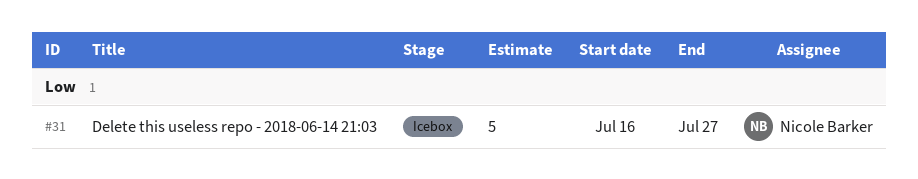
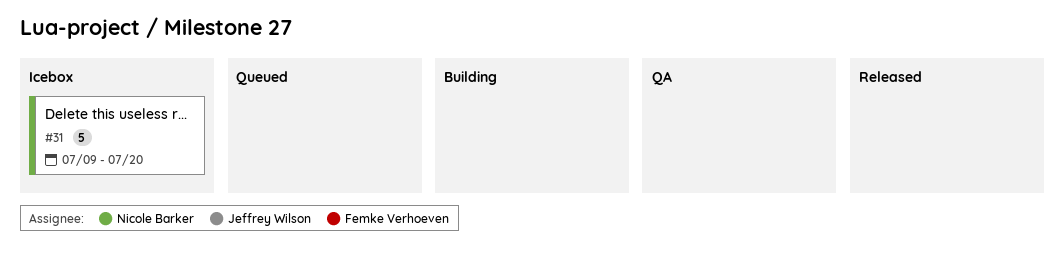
#31, start: Jul 16 -> Jul 9
#31, due: Jul 27 -> Jul 20

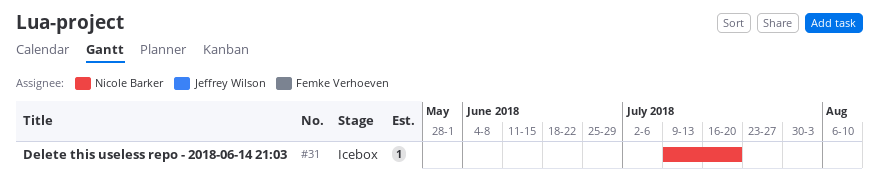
#31, estimate: 5 -> 1

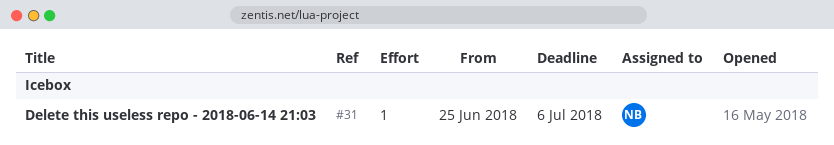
#31, start: Jul 9 -> Jun 25
#31, due: Jul 20 -> Jul 6

